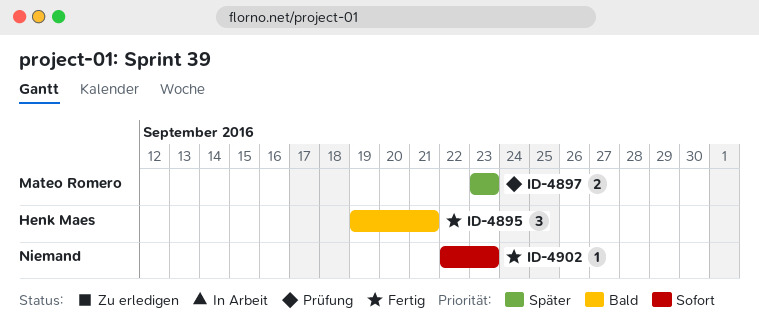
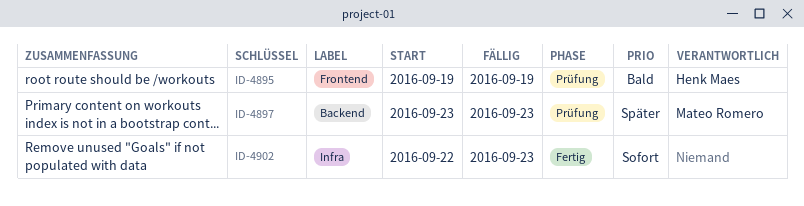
ID-4895, status: Fertig -> Prüfung
ID-4895, due: Sep 21 -> Sep 19

